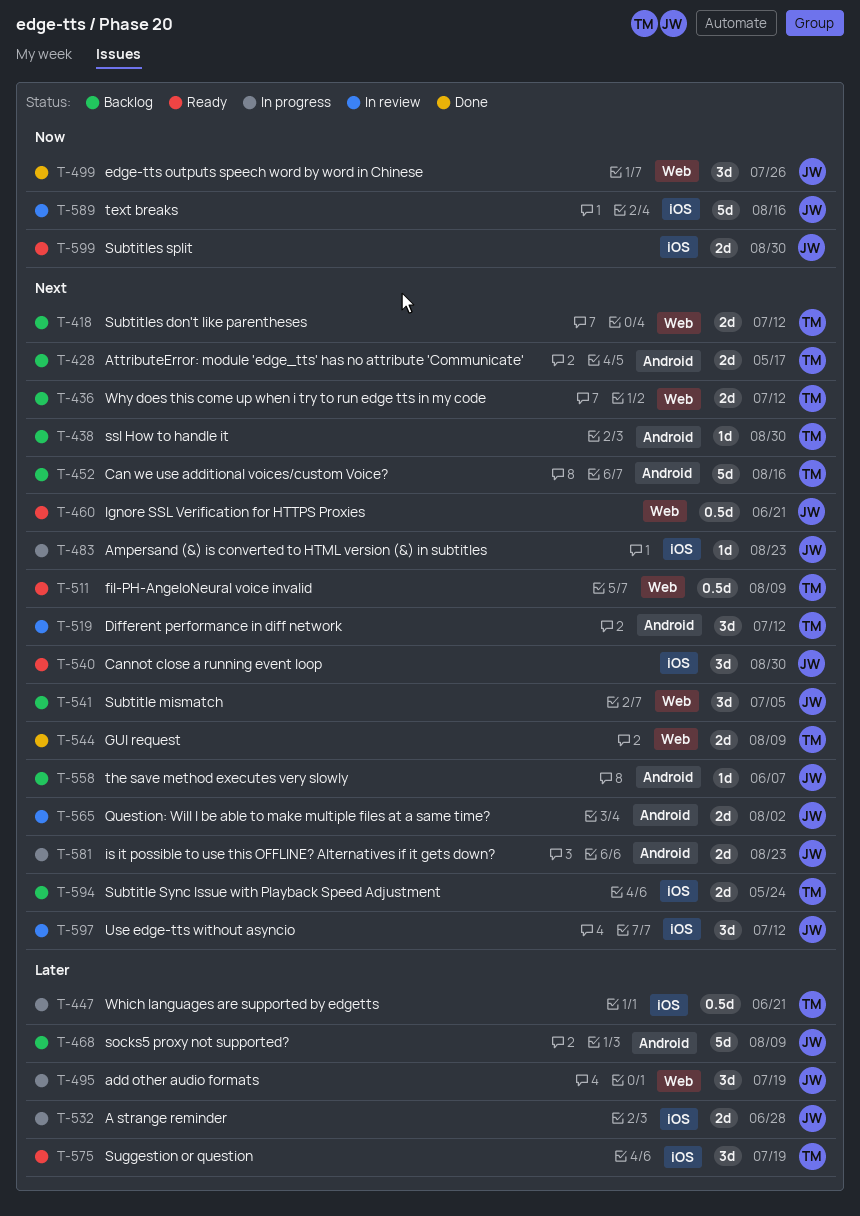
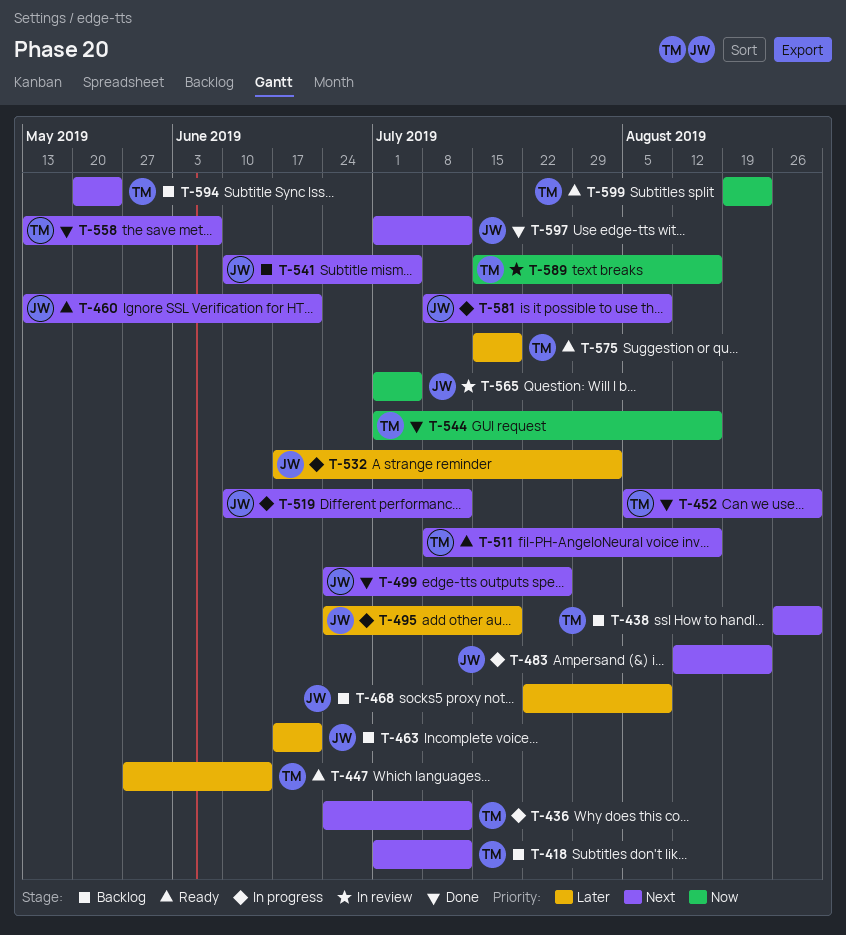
T-428: present -> none
T-436, status: Backlog -> In progress
T-447, status: In progress -> Ready
T-447, due: Jun 21 -> Jun 14
T-452, status: Backlog -> Done
T-452, due: Aug 16 -> Aug 30
T-463: none -> present
T-499, priority: Now -> Next
T-511, due: Aug 9 -> Aug 16
T-519, status: In review -> In progress
T-519, owner: TM -> JW
T-532, due: Jun 28 -> Aug 2
T-540: present -> none
T-544, priority: Next -> Now
T-544, due: Aug 9 -> Aug 16
T-558, status: Backlog -> Done
T-558, owner: JW -> TM
T-565, priority: Next -> Now
T-565, due: Aug 2 -> Jul 5
T-581, due: Aug 23 -> Aug 9
T-589, owner: JW -> TM
T-597, status: In review -> Done
T-599, owner: JW -> TM
T-599, due: Aug 30 -> Aug 23

